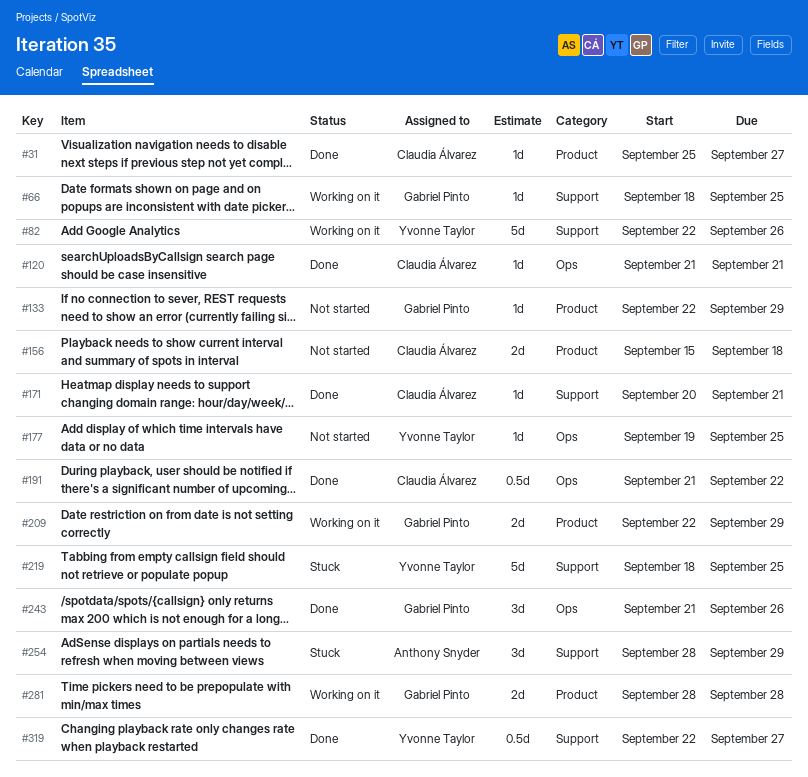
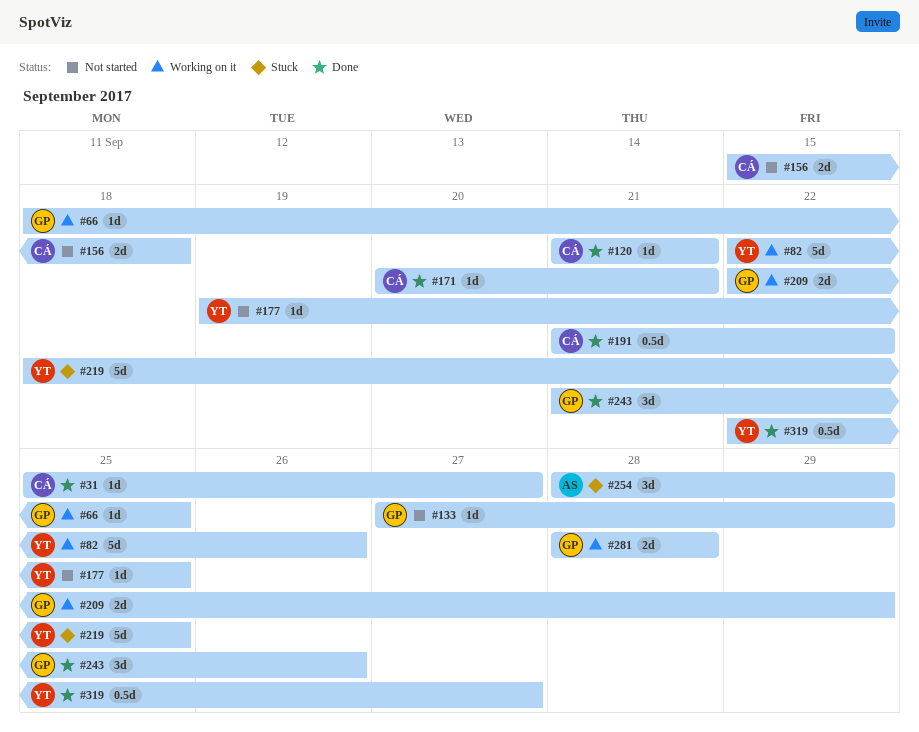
#133, start: Sep 22 -> Sep 27

